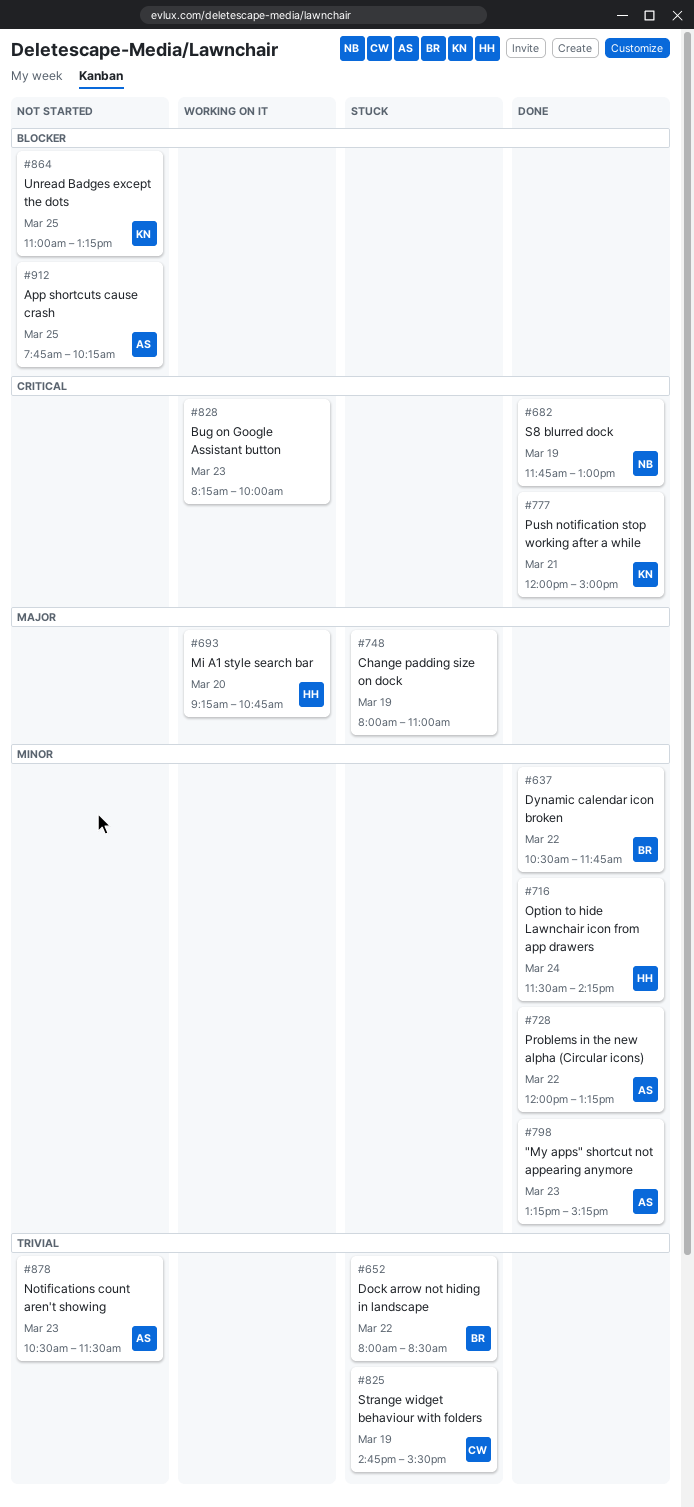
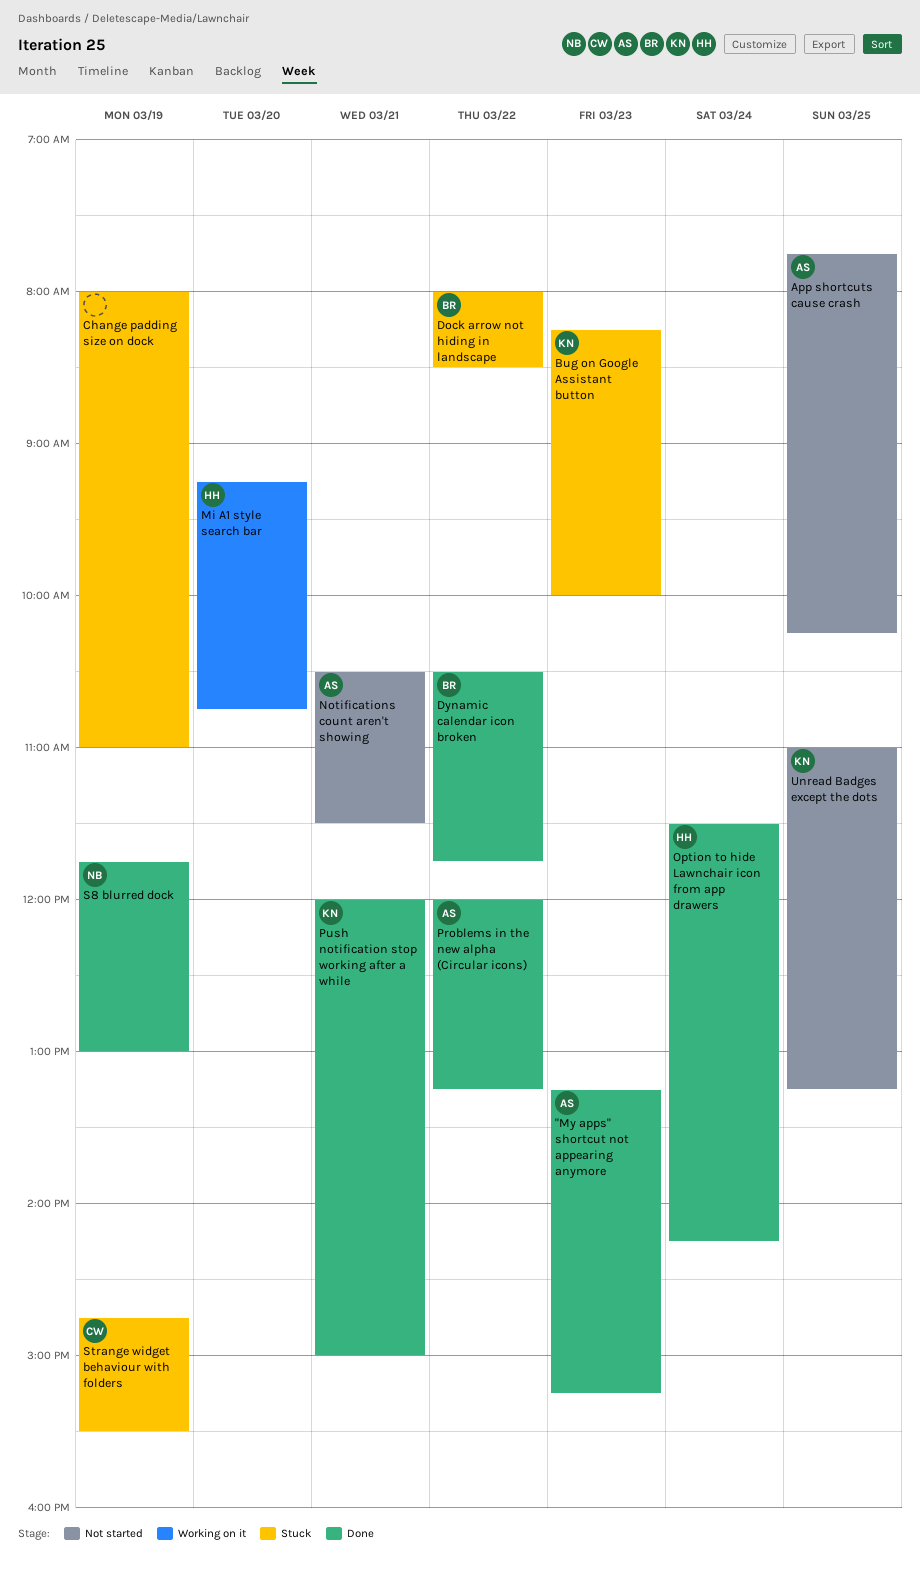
Bug on Google Assistant button, status: Working on it -> Stuck
Bug on Google Assistant button, owner: none -> KN
Notifications count aren't showing, day: Mar 23 -> Mar 21

